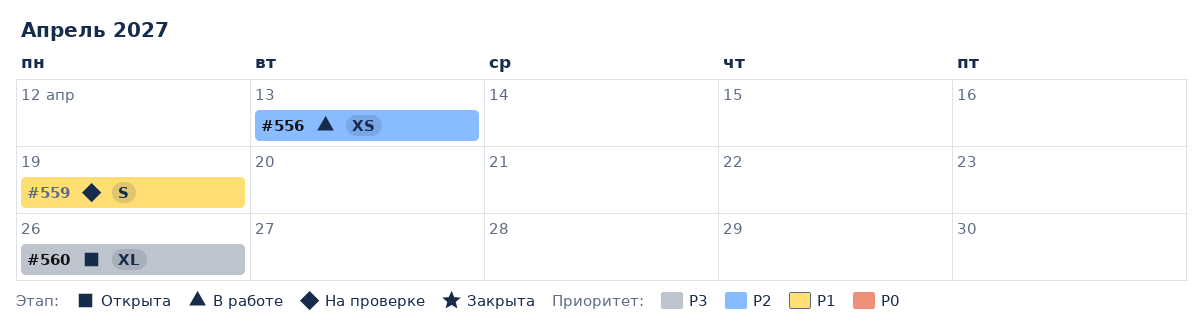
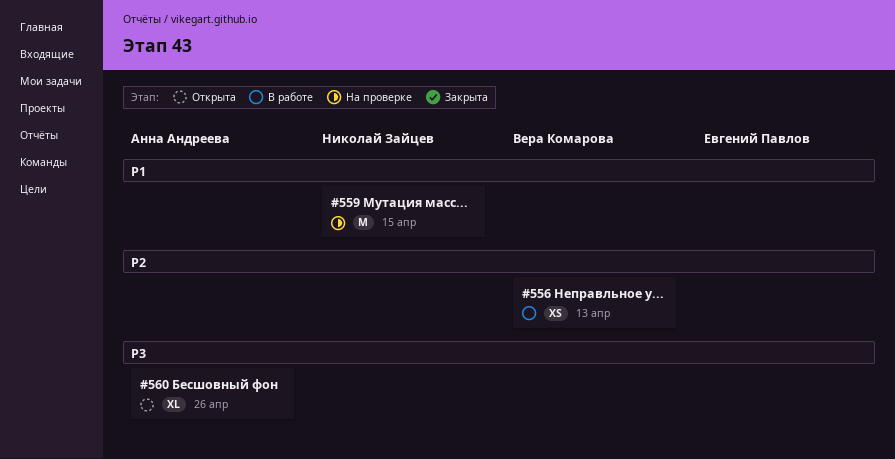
#559, estimate: S -> M
#559, due: Apr 19 -> Apr 15

